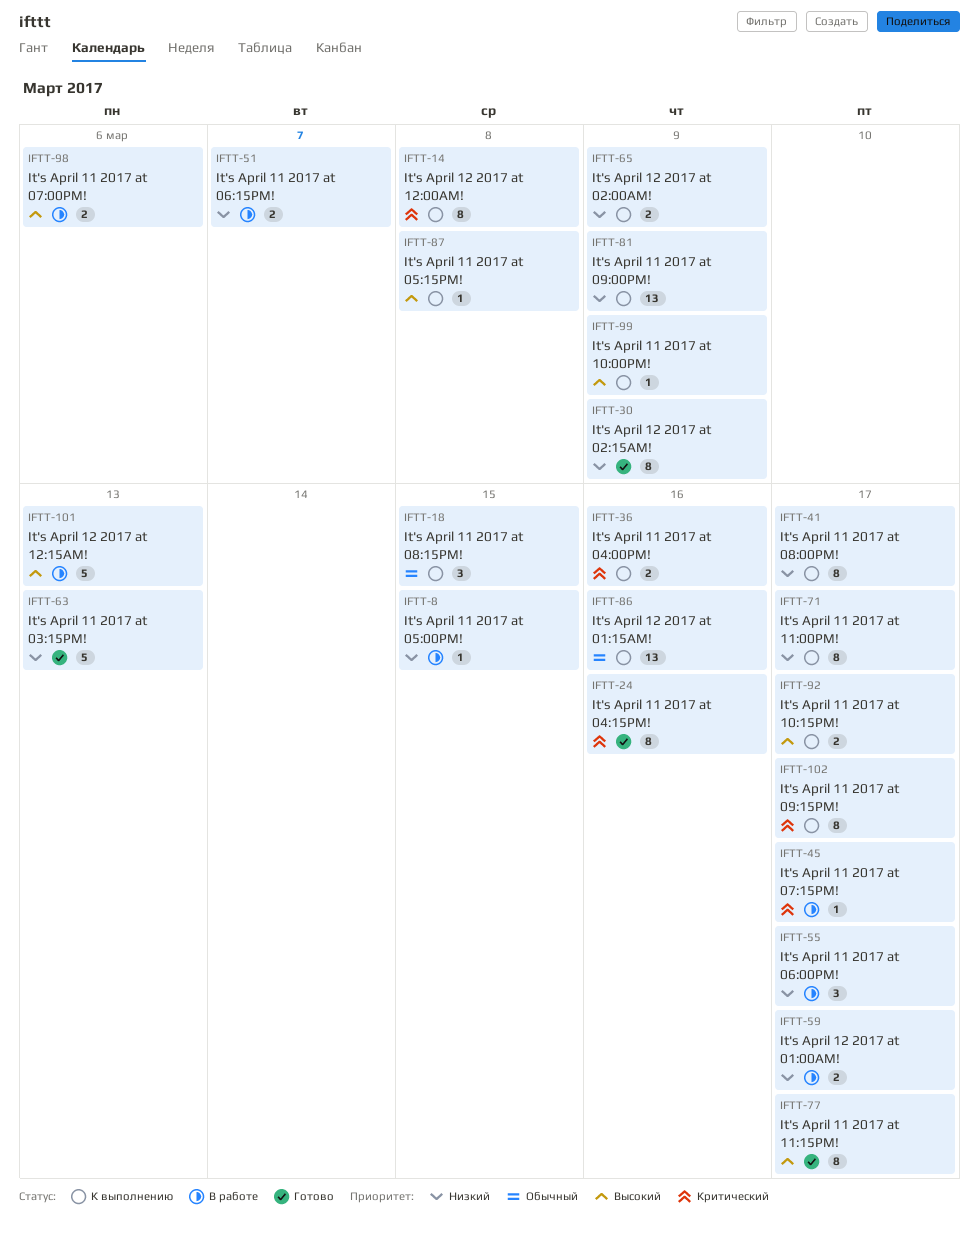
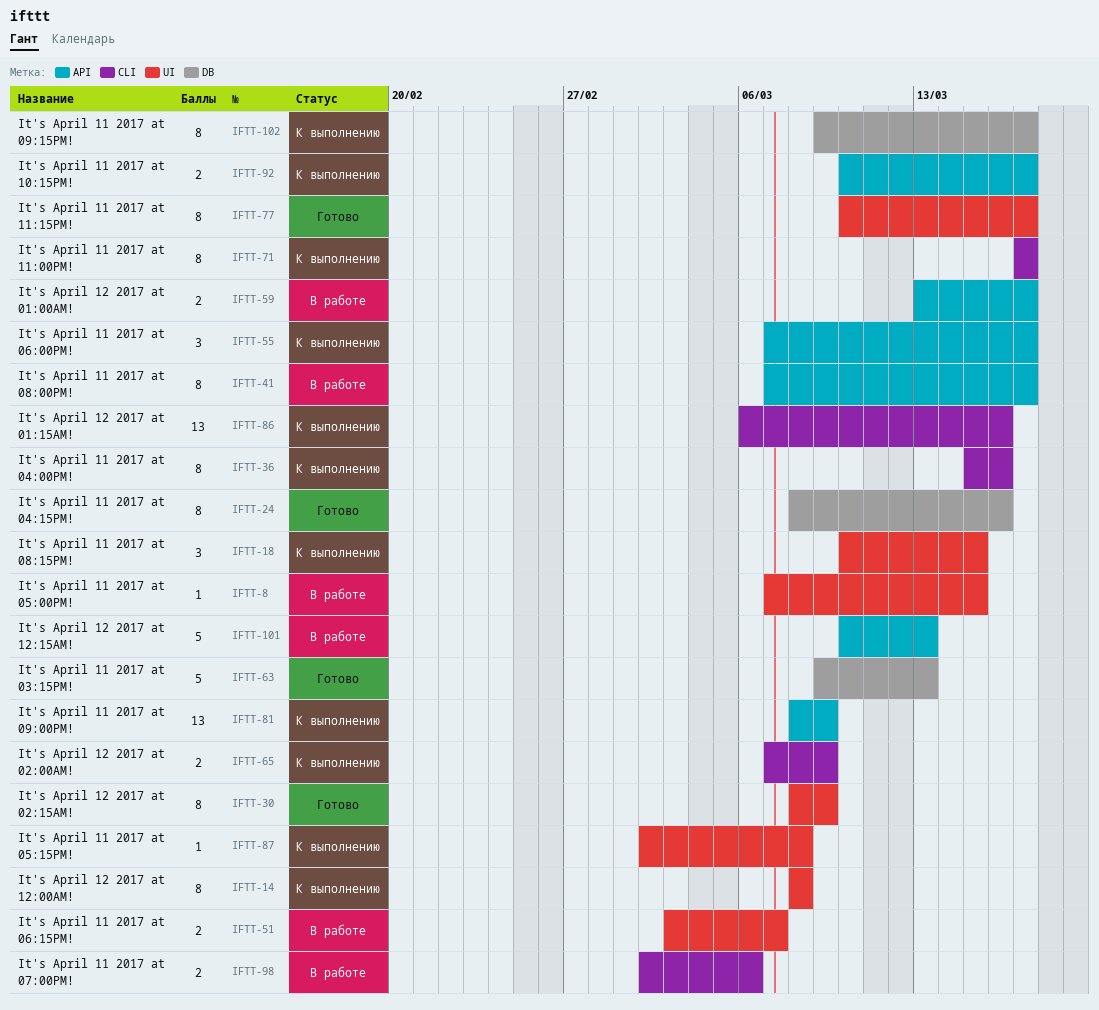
IFTT-36, estimate: 2 -> 8
IFTT-41, status: К выполнению -> В работе
IFTT-45: present -> none
IFTT-55, status: В работе -> К выполнению
IFTT-99: present -> none

